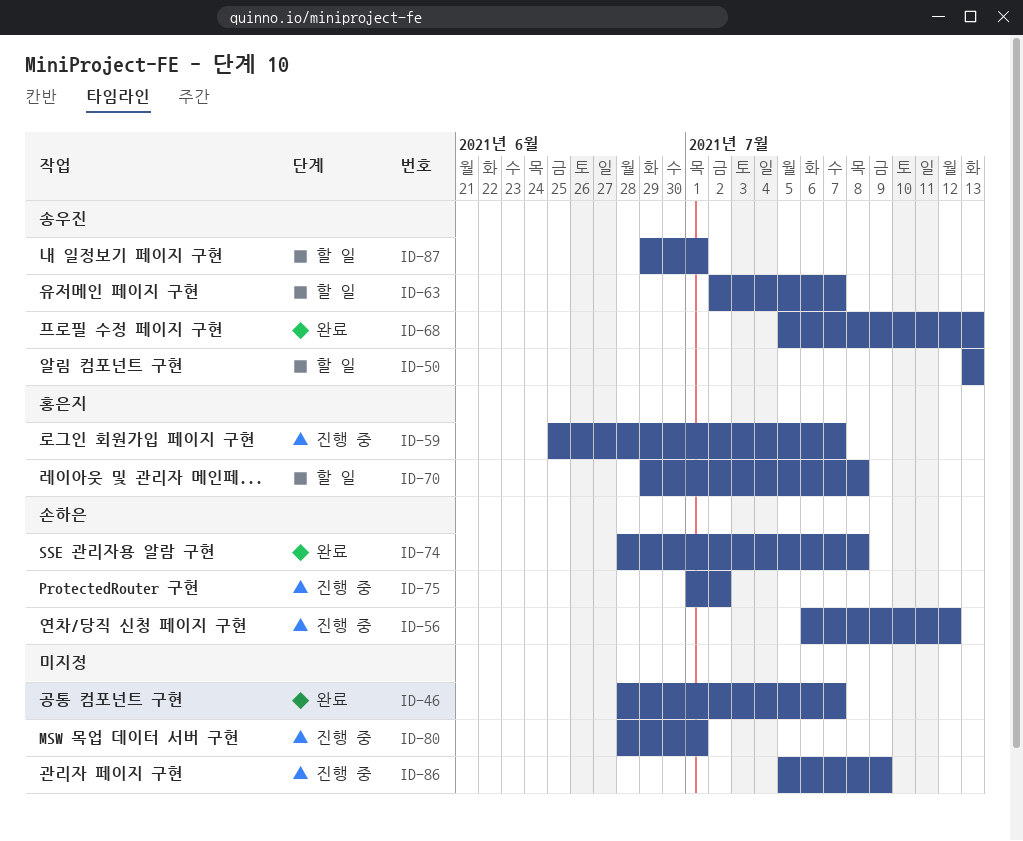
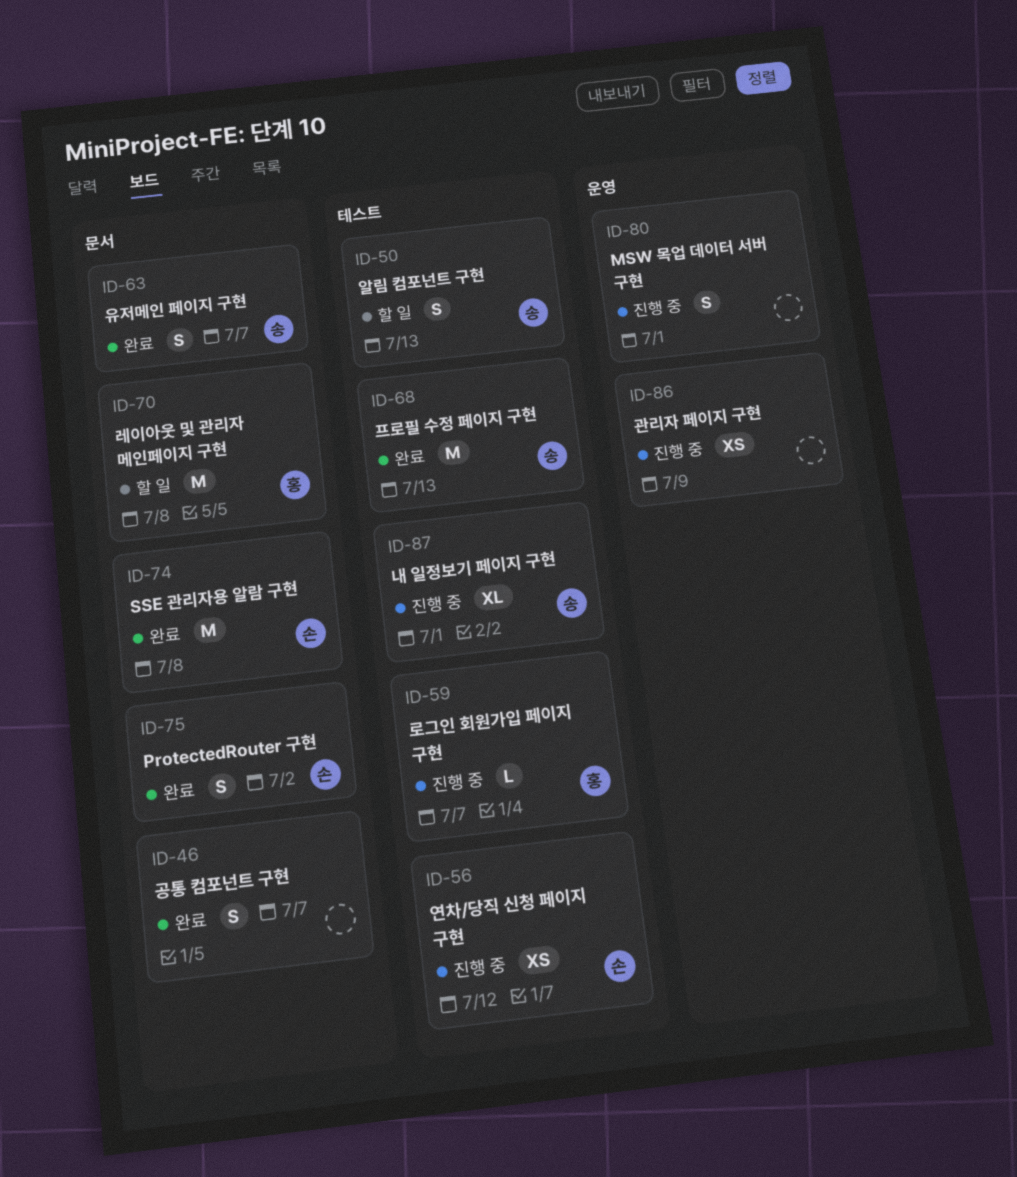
ID-63, status: 할 일 -> 완료
ID-75, status: 진행 중 -> 완료
ID-87, status: 할 일 -> 진행 중

